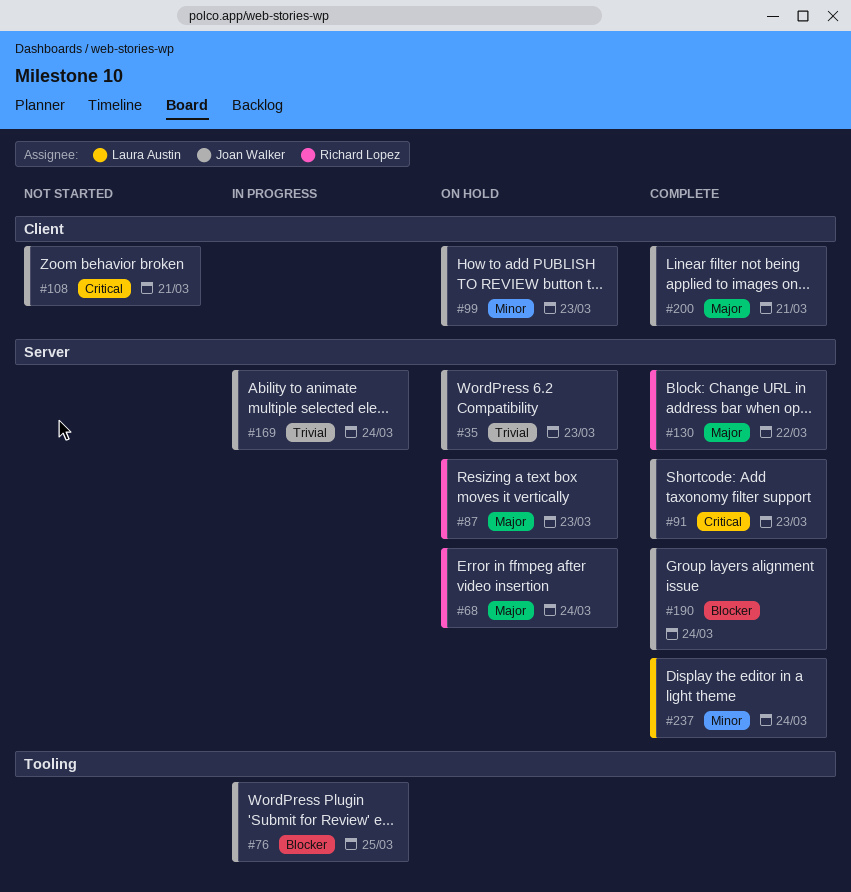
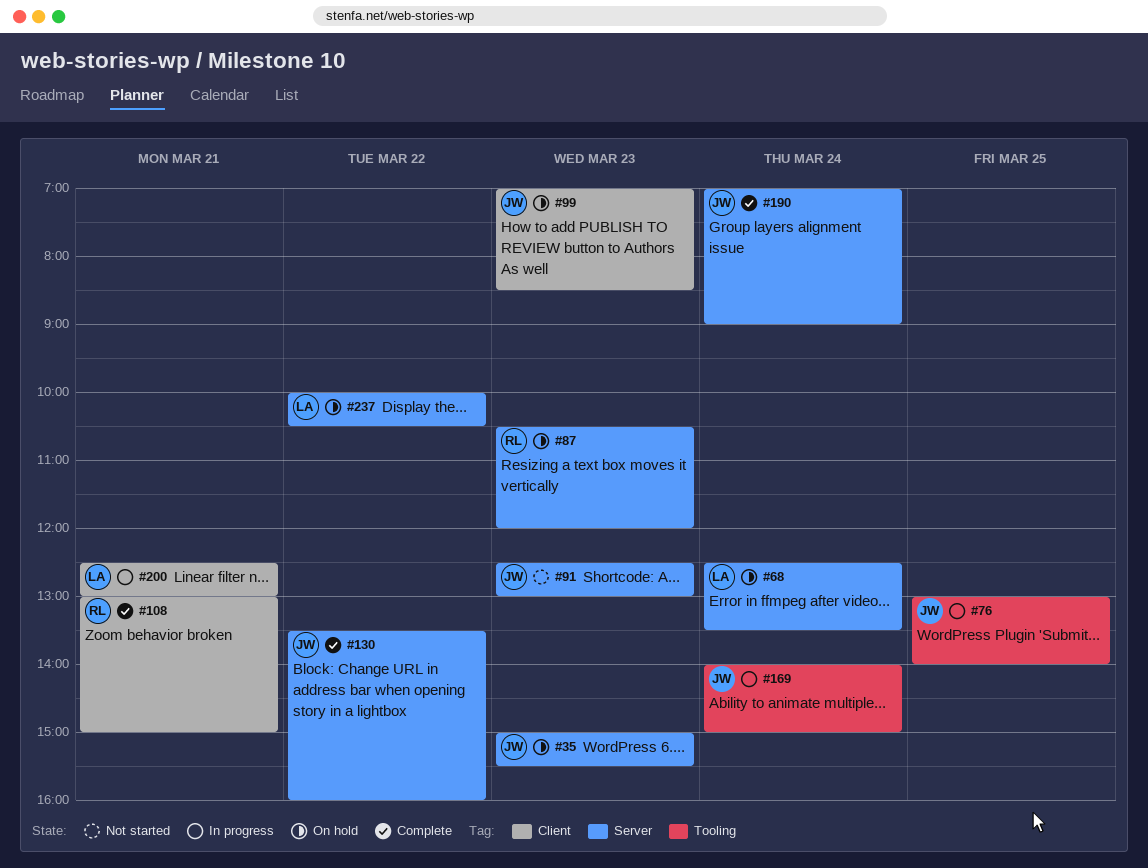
#68, owner: Richard Lopez -> Laura Austin
#91, status: Complete -> Not started
#108, status: Not started -> Complete
#108, owner: Joan Walker -> Richard Lopez
#130, owner: Richard Lopez -> Joan Walker
#169, label: Server -> Tooling
#200, status: Complete -> In progress
#200, owner: Joan Walker -> Laura Austin
#237, status: Complete -> On hold
#237, day: Mar 24 -> Mar 22

